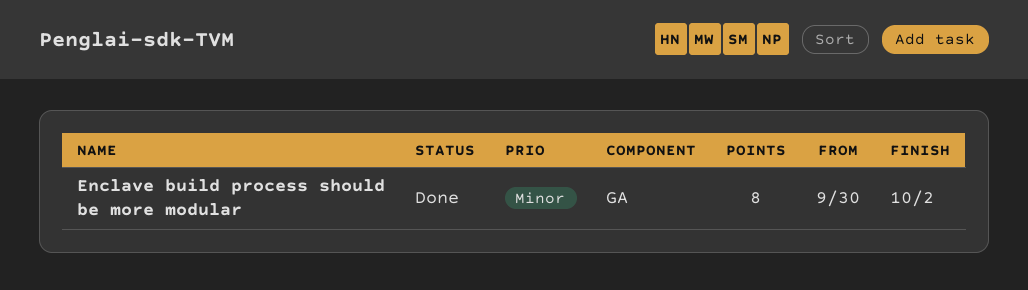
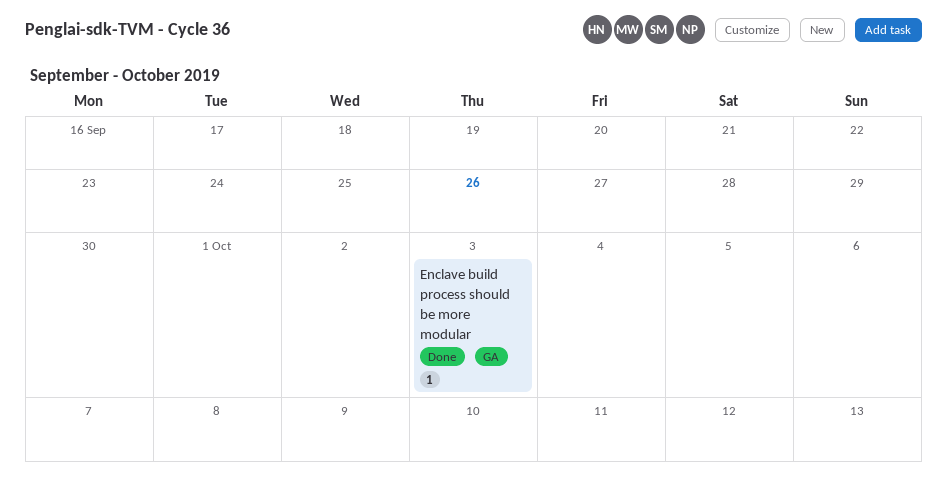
Enclave build process should be more modular, estimate: 8 -> 1
Enclave build process should be more modular, due: Oct 2 -> Oct 3

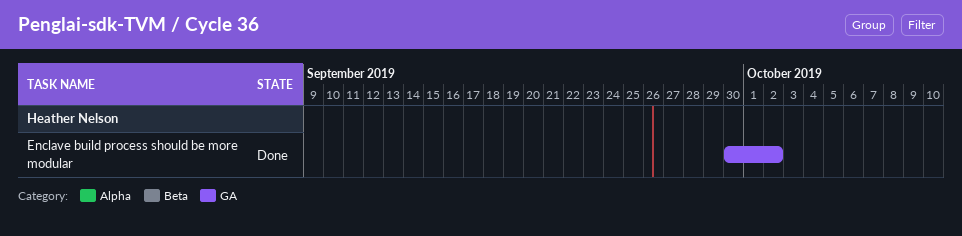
Enclave build process should be more modular, due: Oct 3 -> Oct 2

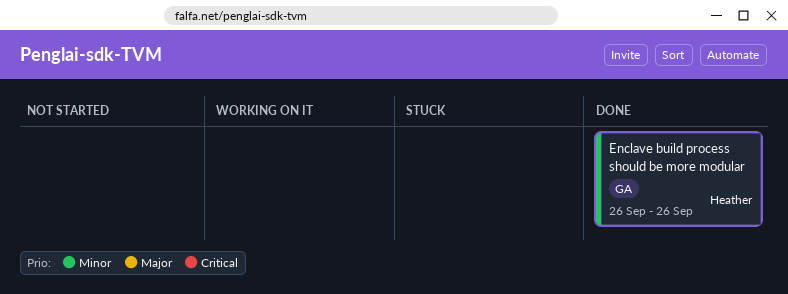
Enclave build process should be more modular, start: Sep 30 -> Sep 26
Enclave build process should be more modular, due: Oct 2 -> Sep 26

